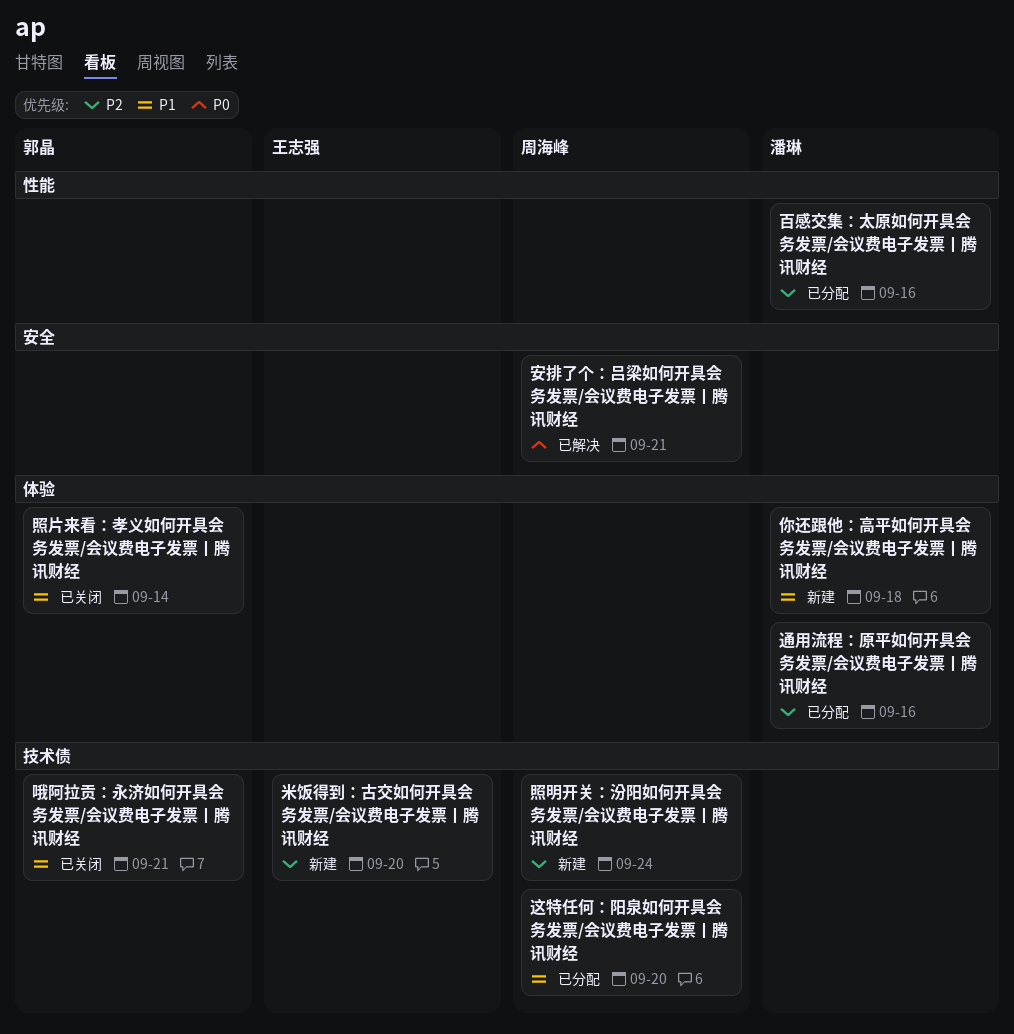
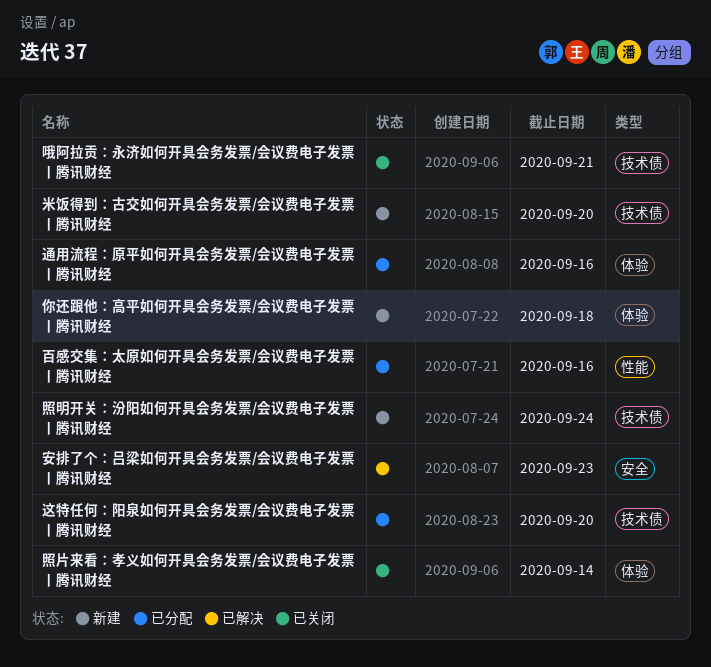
安排了个：吕梁如何开具会务发票/会议费电子发票丨腾讯财经, due: Sep 21 -> Sep 23

